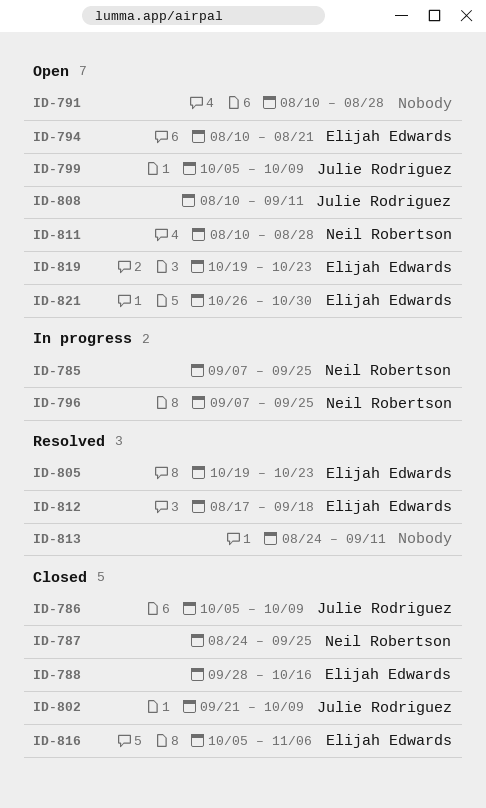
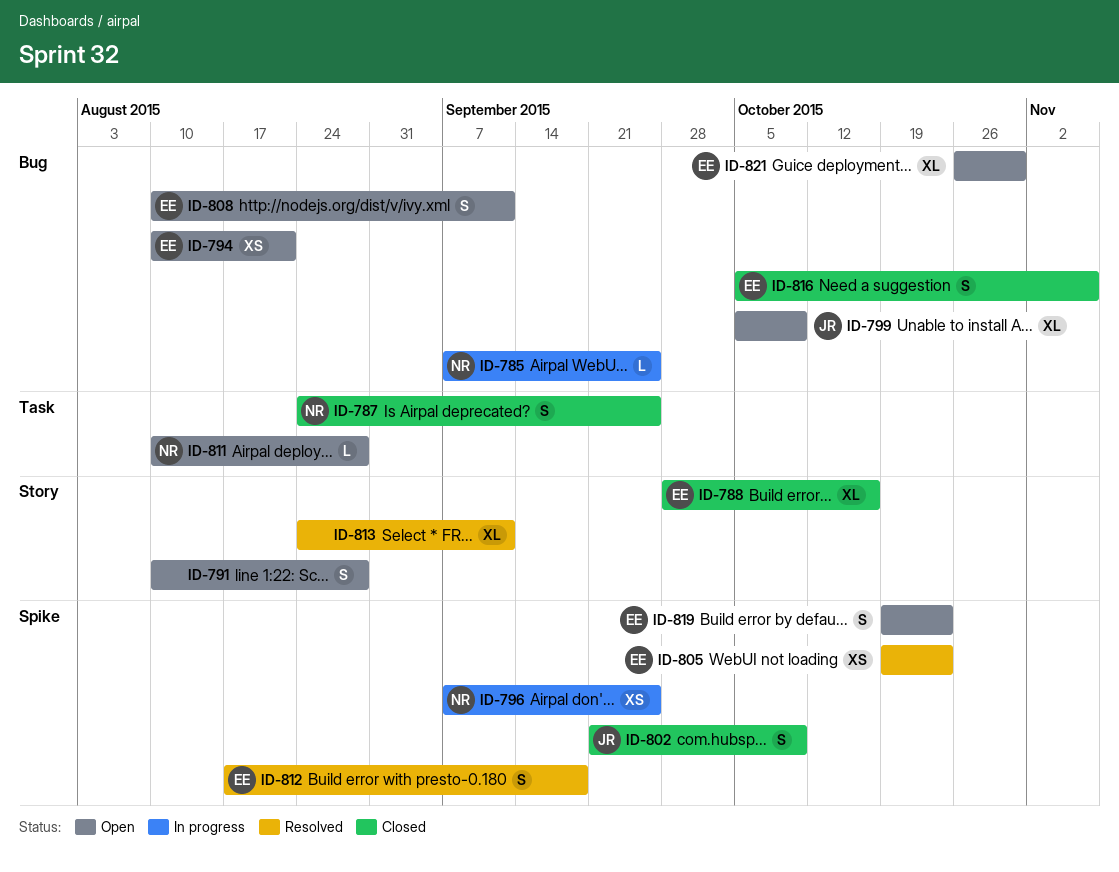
ID-786: present -> none
ID-808, owner: Julie Rodriguez -> Elijah Edwards

